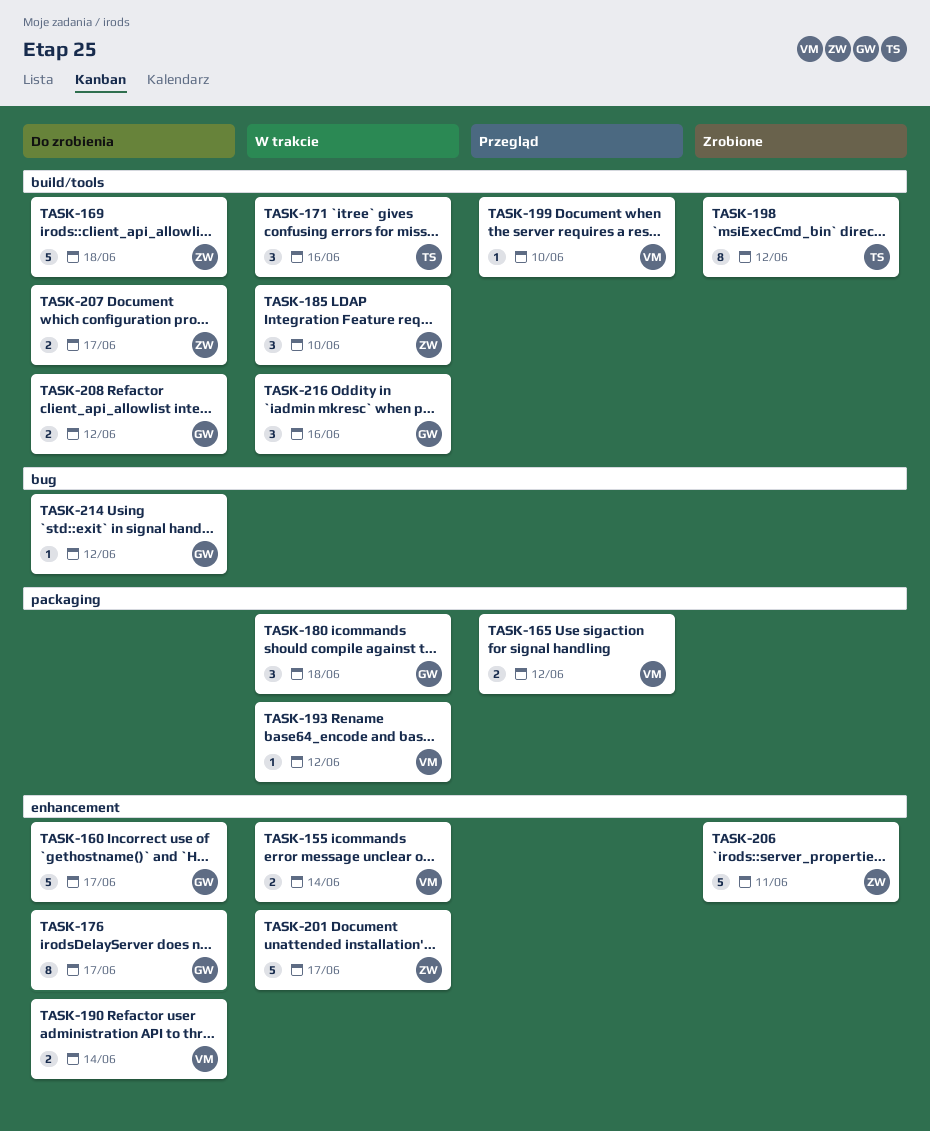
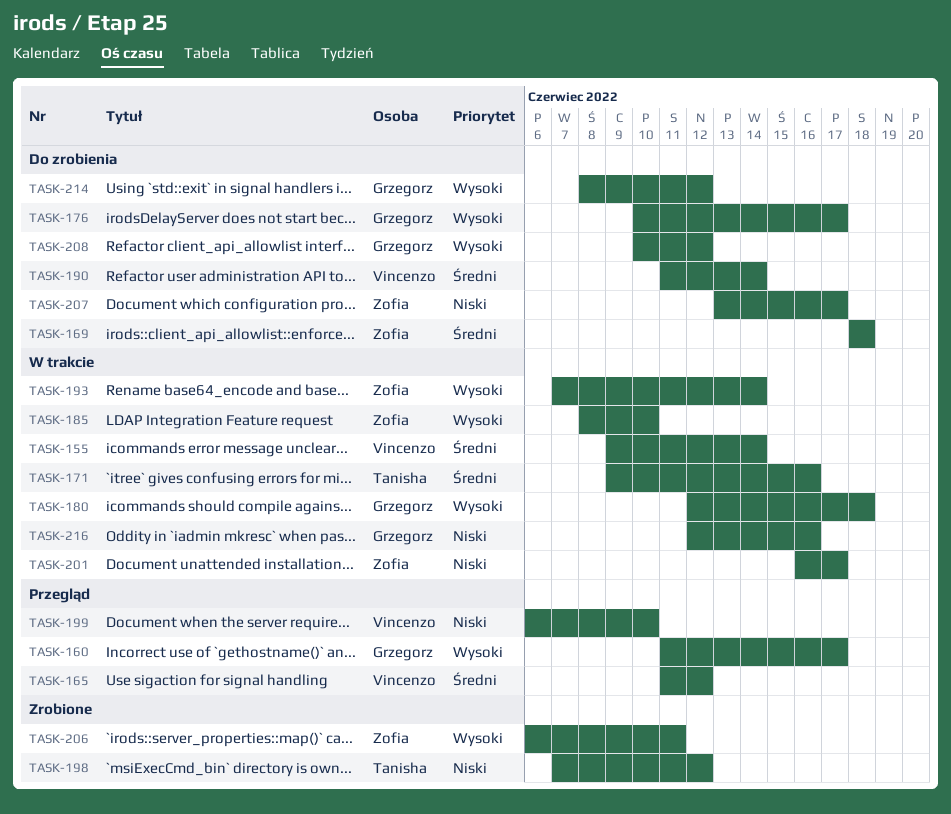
TASK-160, status: Do zrobienia -> Przegląd
TASK-193, owner: Vincenzo -> Zofia
TASK-193, due: Jun 12 -> Jun 14

